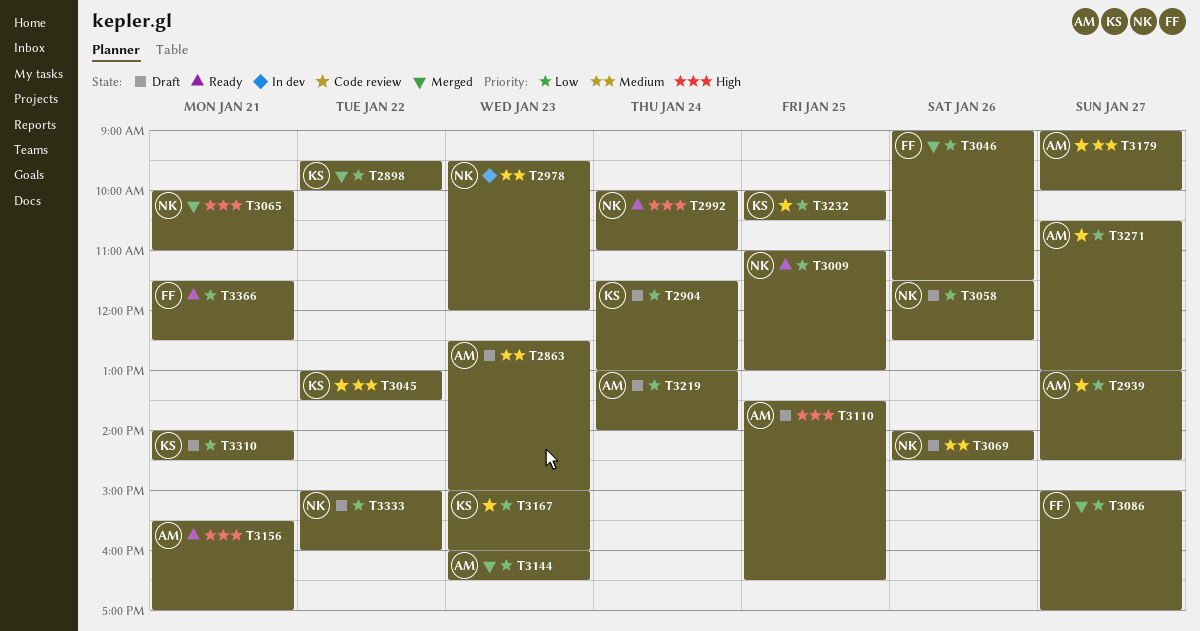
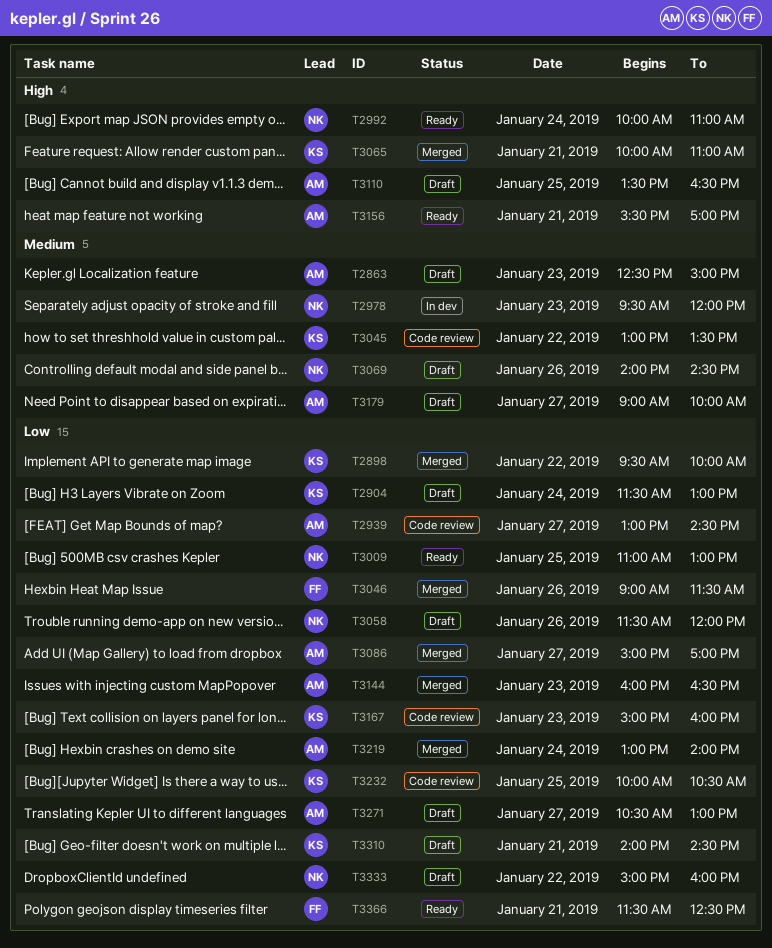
T3058, ends: 12:30 -> 12:00
T3065, owner: NK -> KS
T3086, owner: FF -> AM
T3179, status: Code review -> Draft
T3219, status: Draft -> Merged
T3271, status: Code review -> Draft

